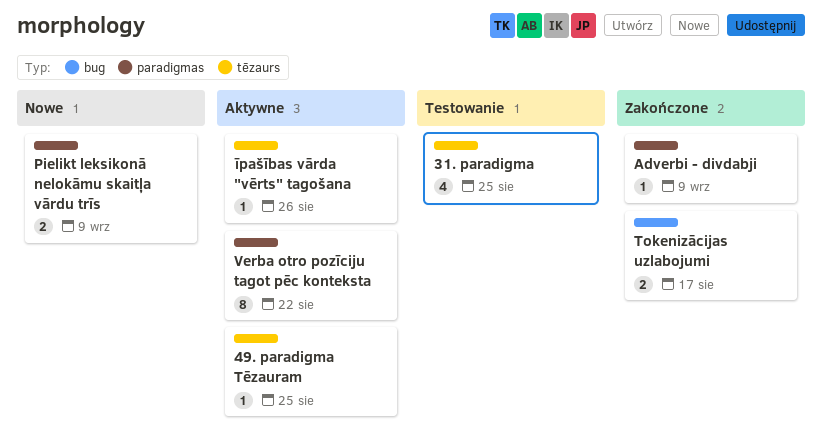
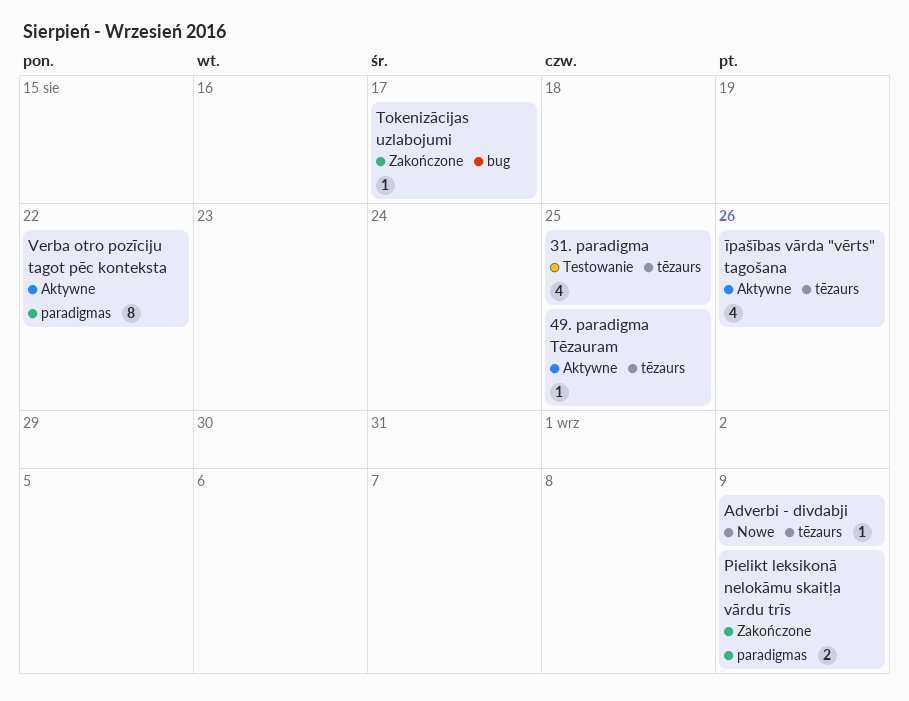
Adverbi - divdabji, status: Zakończone -> Nowe
Adverbi - divdabji, label: paradigmas -> tēzaurs
Pielikt leksikonā nelokāmu skaitļa vārdu trīs, status: Nowe -> Zakończone
Tokenizācijas uzlabojumi, estimate: 2 -> 1
īpašības vārda "vērts" tagošana, estimate: 1 -> 4

